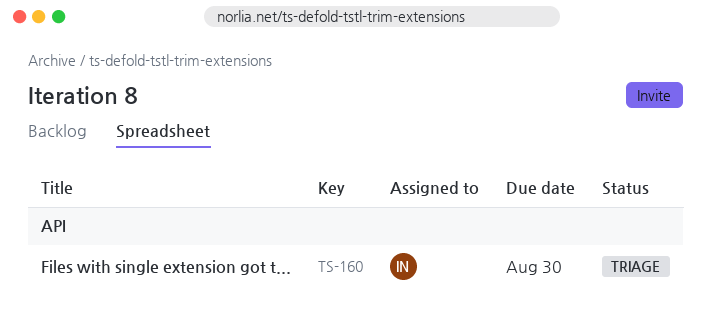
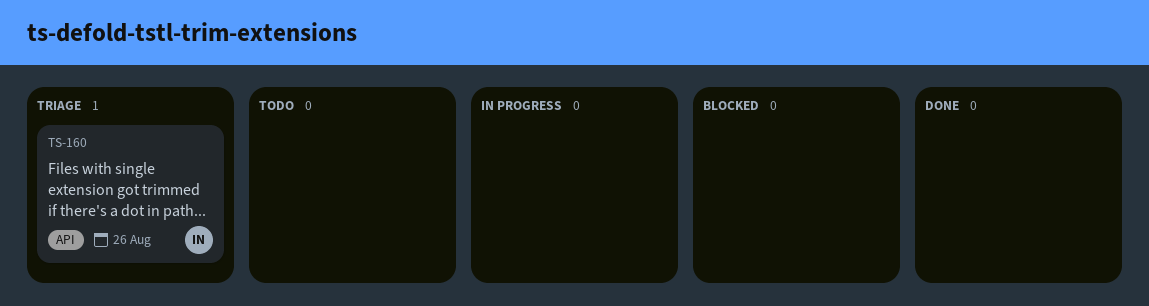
TS-160, due: Aug 30 -> Aug 26

